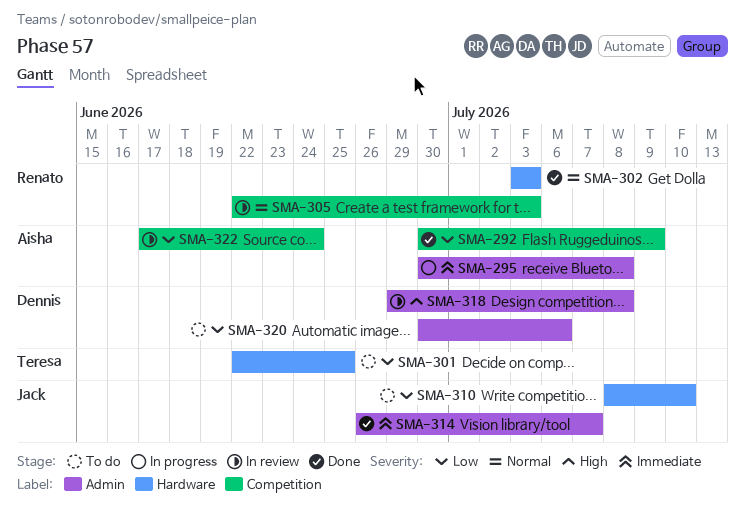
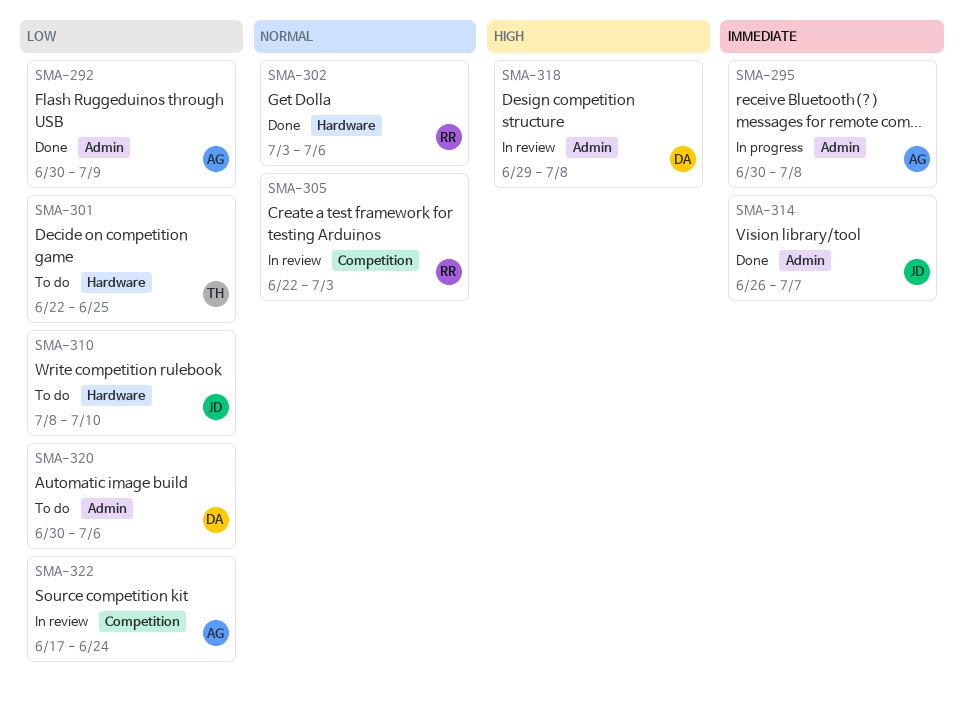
SMA-292, label: Competition -> Admin
SMA-302, due: Jul 3 -> Jul 6

